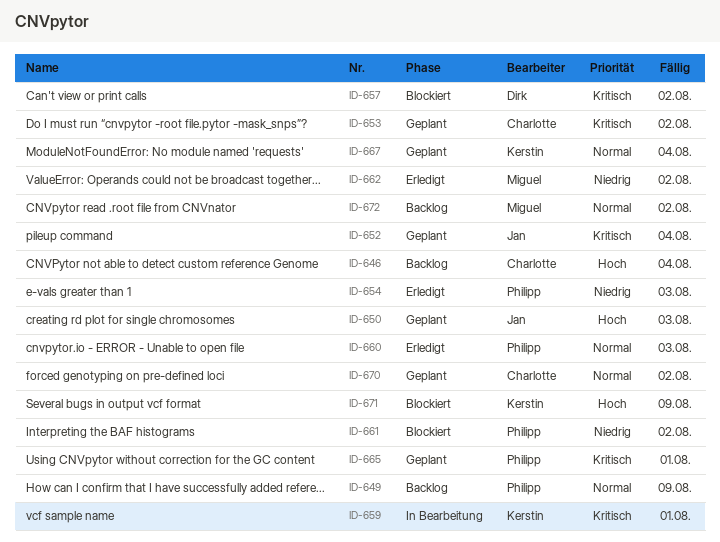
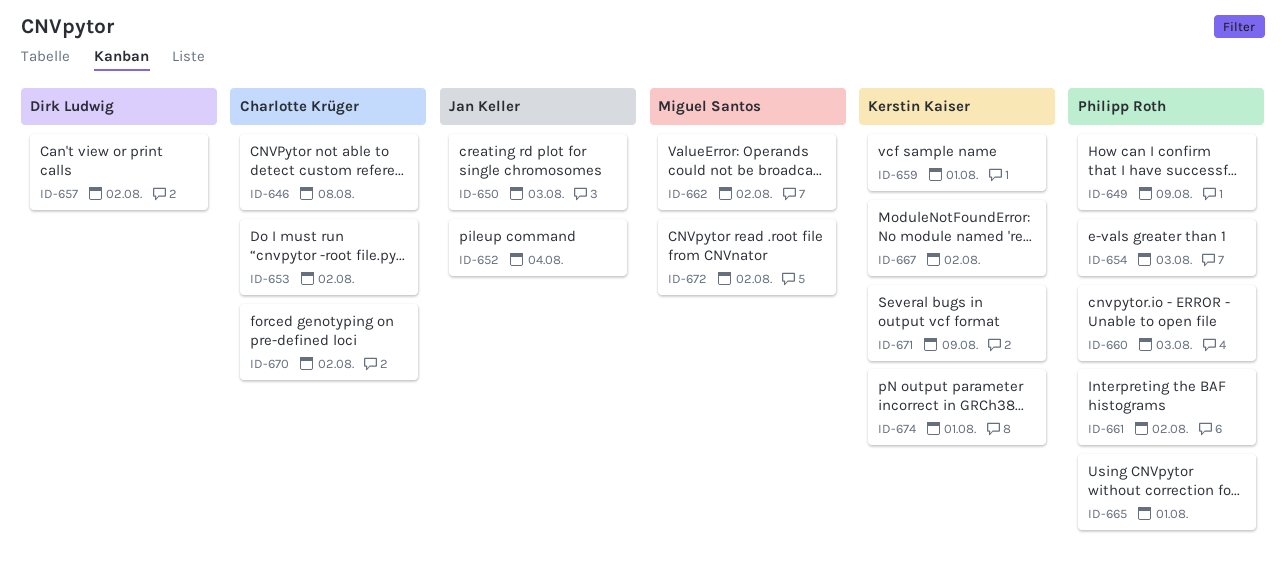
ID-646, due: Aug 4 -> Aug 8
ID-667, due: Aug 4 -> Aug 2
ID-674: none -> present

